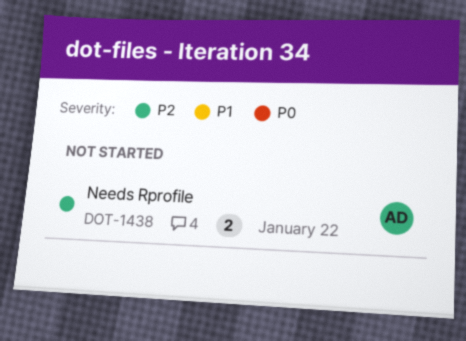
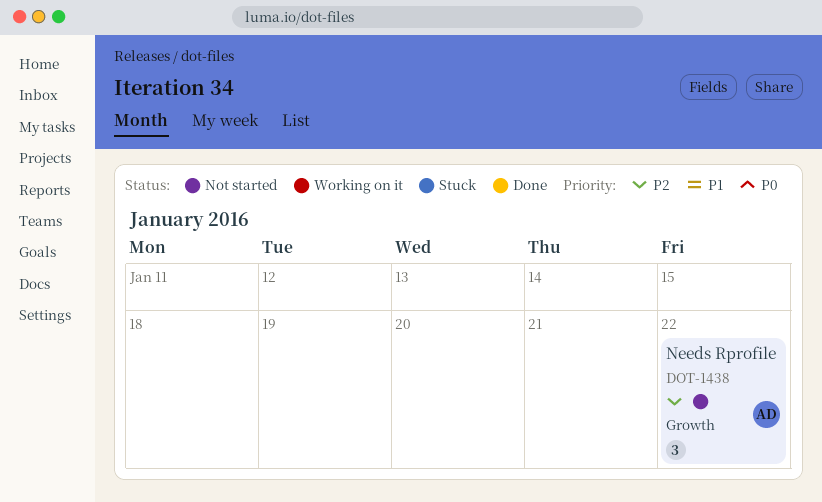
DOT-1438, estimate: 2 -> 3

